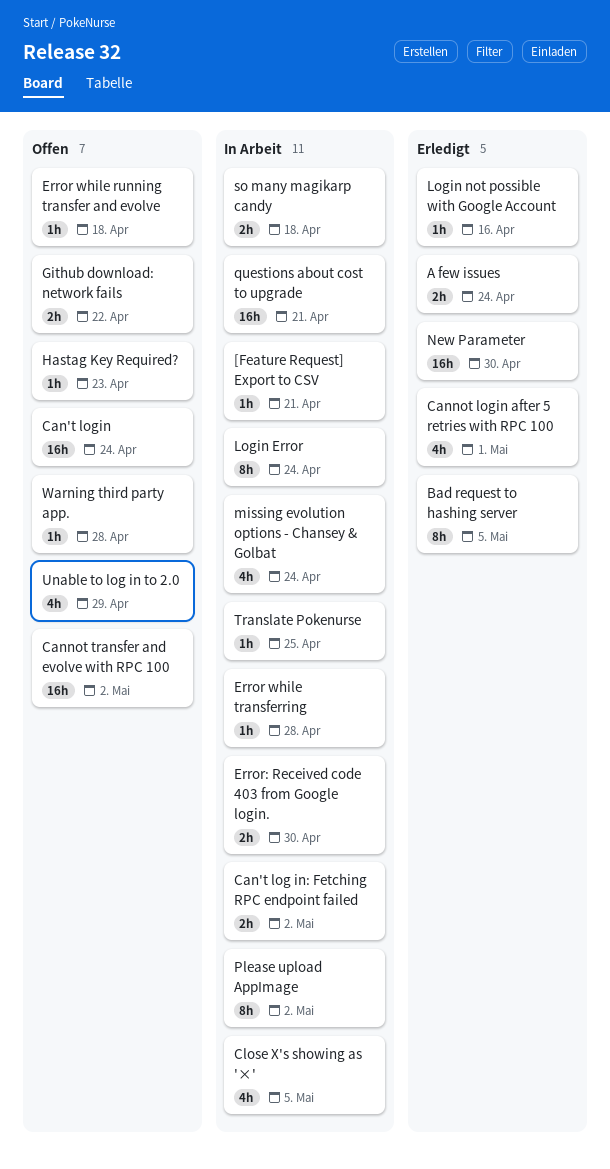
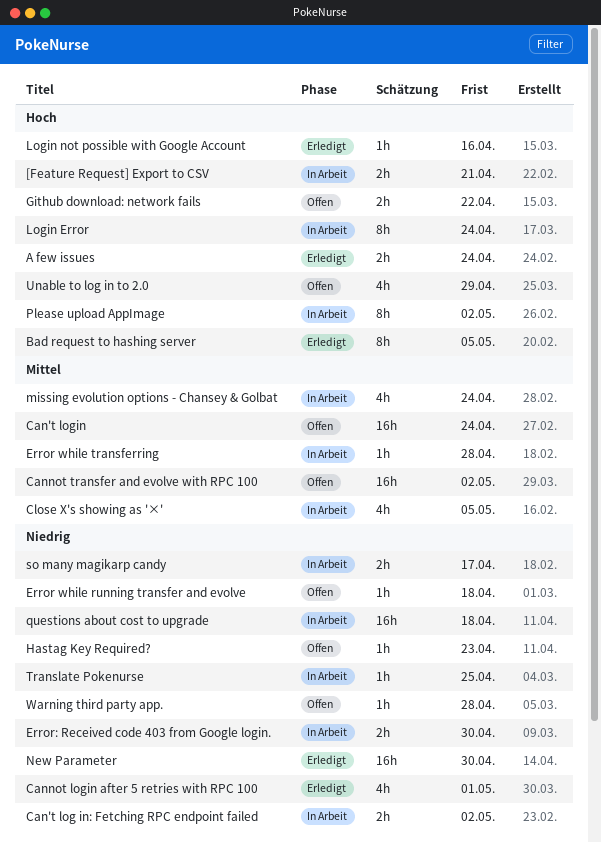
[Feature Request] Export to CSV, estimate: 1h -> 2h
questions about cost to upgrade, due: Apr 21 -> Apr 18
so many magikarp candy, due: Apr 18 -> Apr 17

